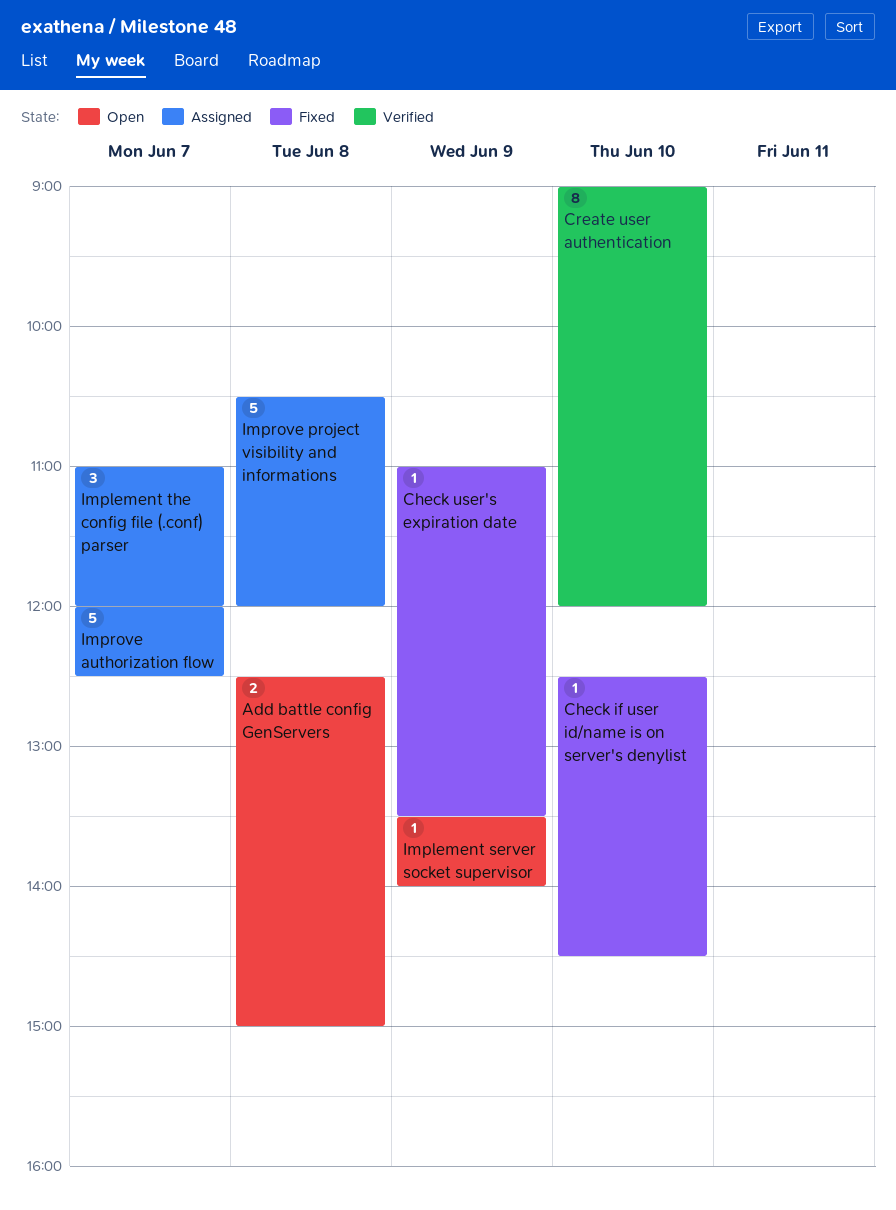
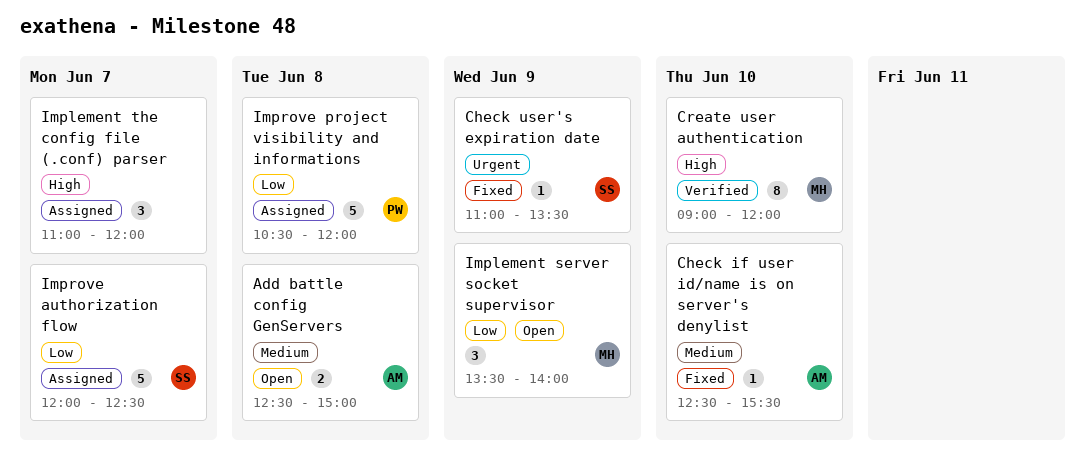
Check if user id/name is on server's denylist, ends: 14:30 -> 15:30
Implement server socket supervisor, estimate: 1 -> 3

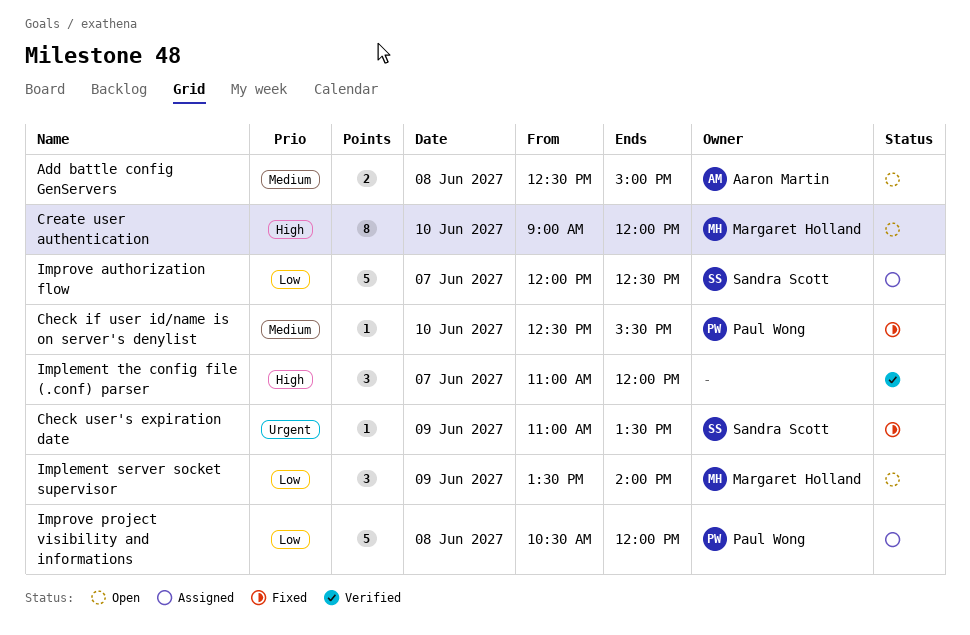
Check if user id/name is on server's denylist, owner: Aaron Martin -> Paul Wong
Create user authentication, status: Verified -> Open
Implement the config file (.conf) parser, status: Assigned -> Verified

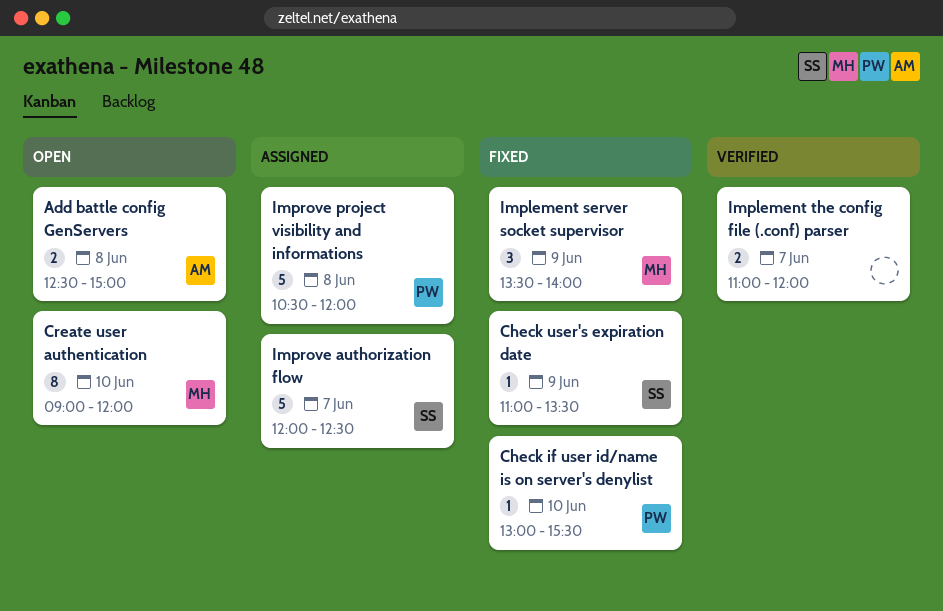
Check if user id/name is on server's denylist, begins: 12:30 -> 13:00
Implement server socket supervisor, status: Open -> Fixed
Implement the config file (.conf) parser, estimate: 3 -> 2

